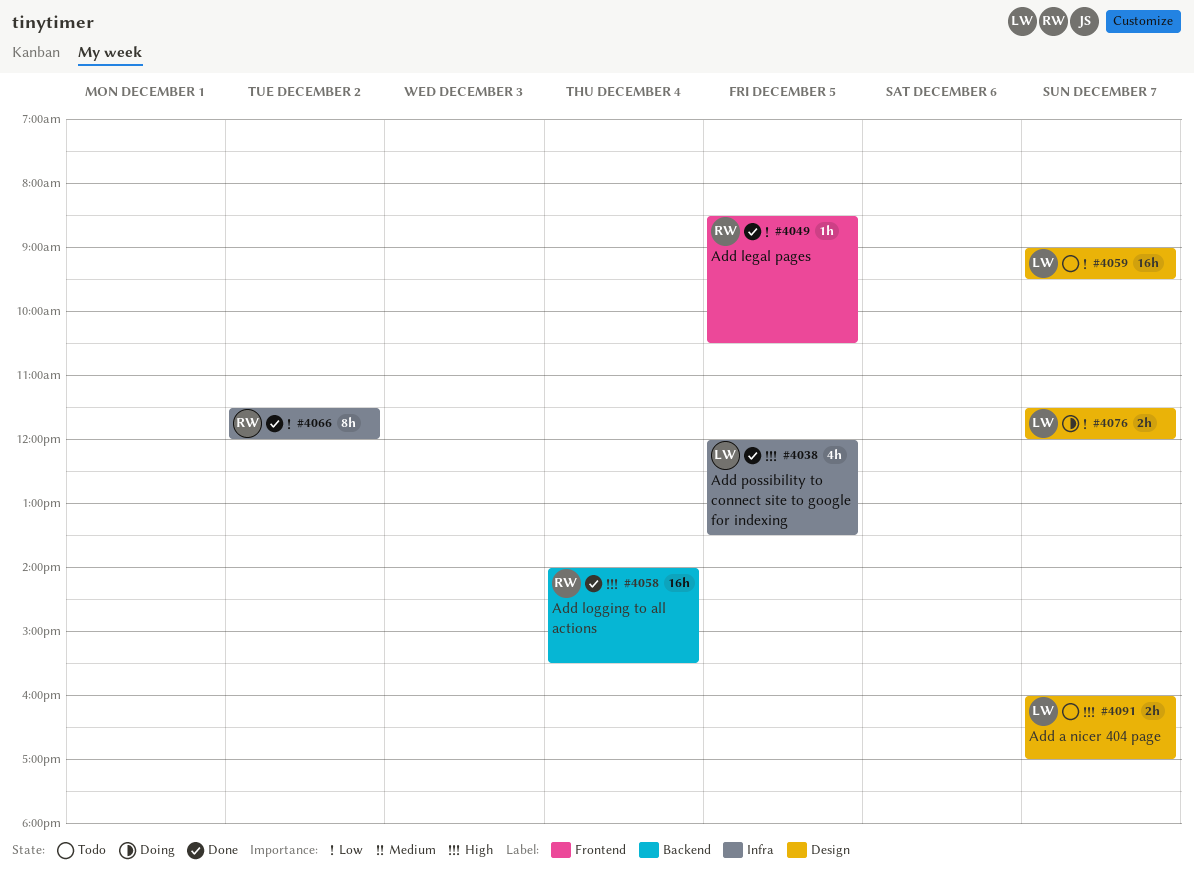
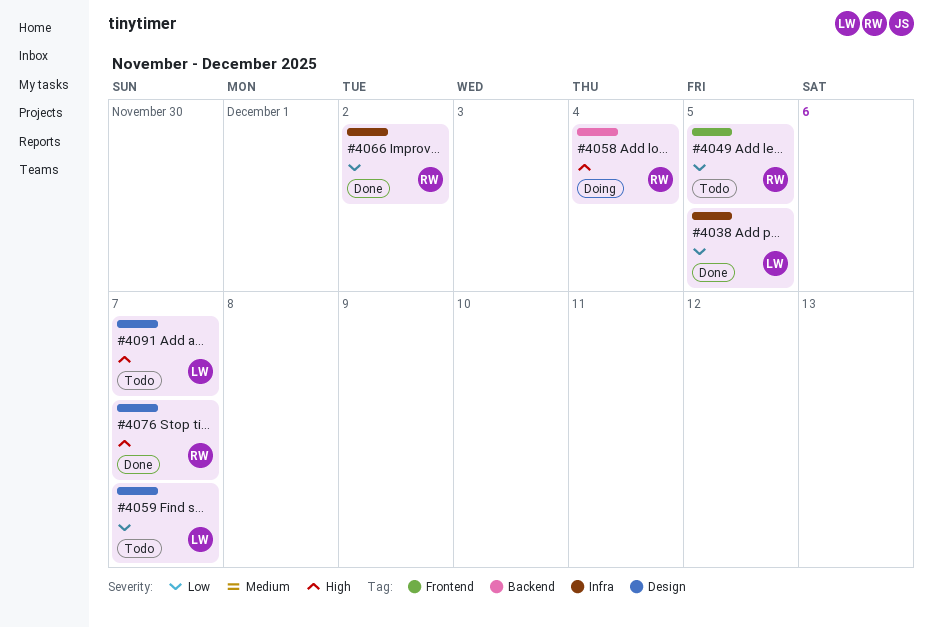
#4038, priority: High -> Low
#4049, status: Done -> Todo
#4058, status: Done -> Doing
#4076, status: Doing -> Done
#4076, owner: LW -> RW
#4076, priority: Low -> High

